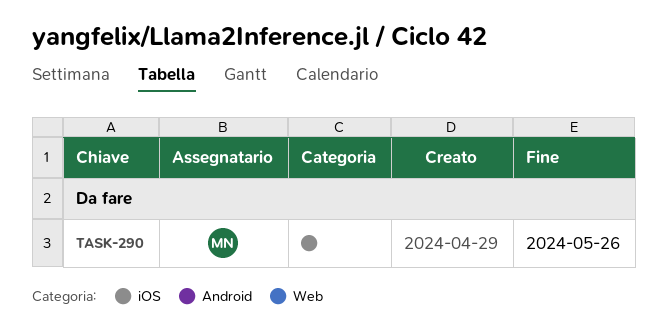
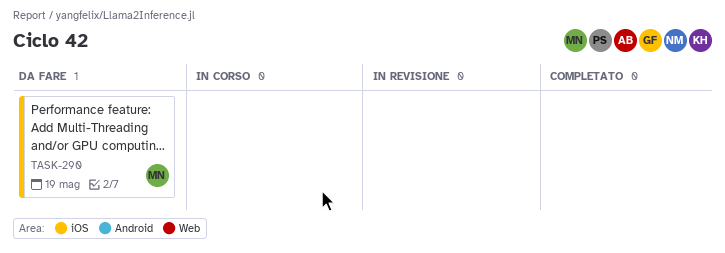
TASK-290, due: May 26 -> May 19

